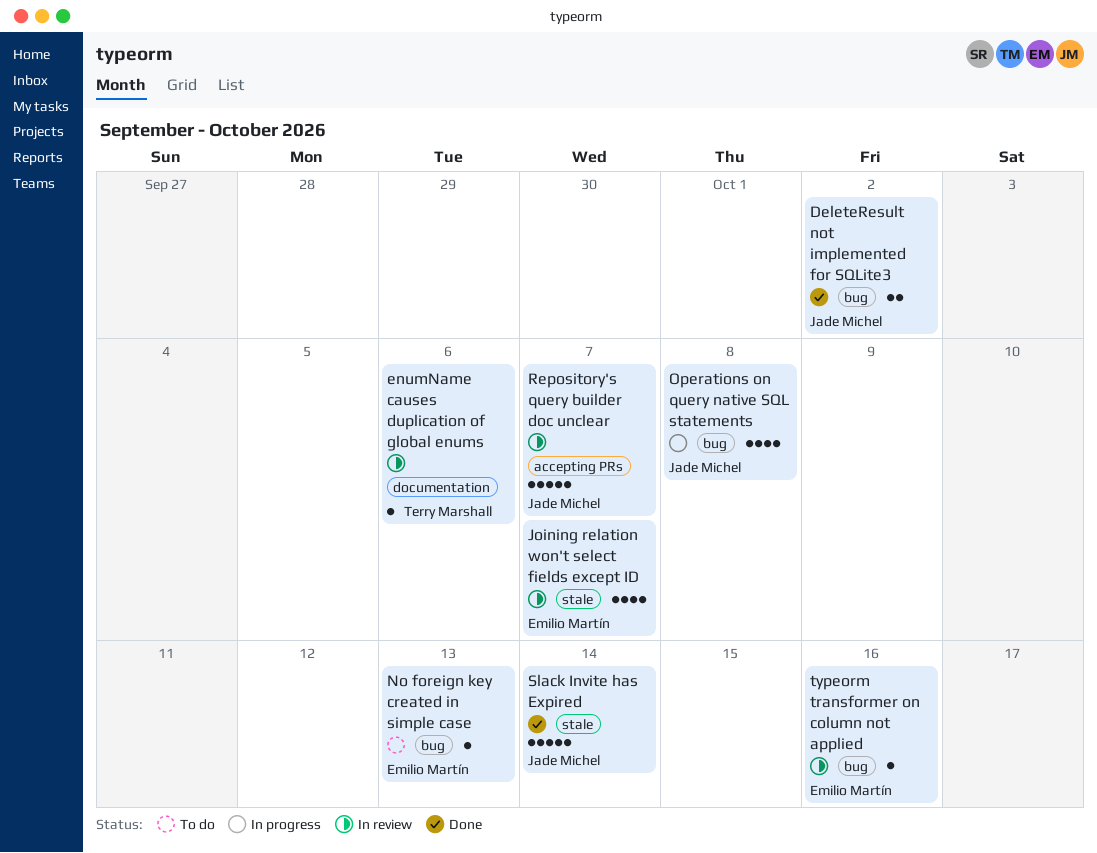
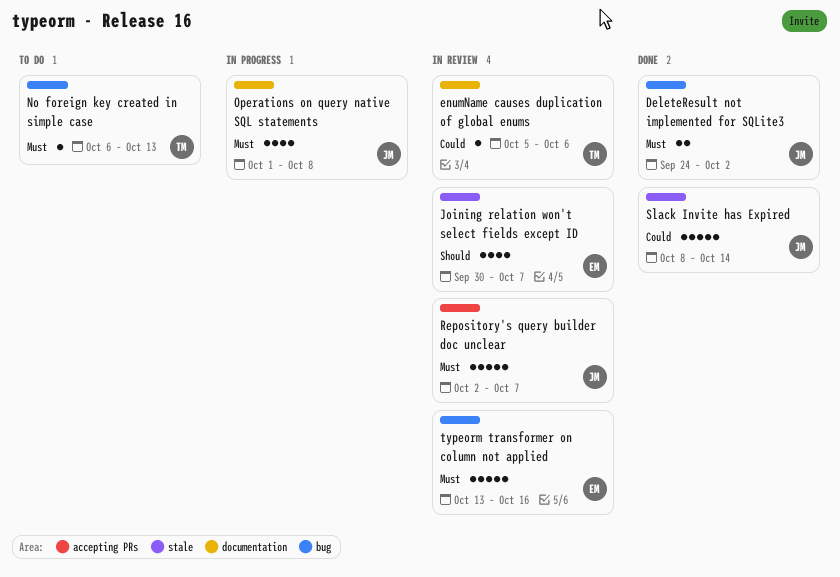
No foreign key created in simple case, owner: Emilio Martín -> Terry Marshall
Operations on query native SQL statements, label: bug -> documentation
typeorm transformer on column not applied, estimate: 1 -> 5

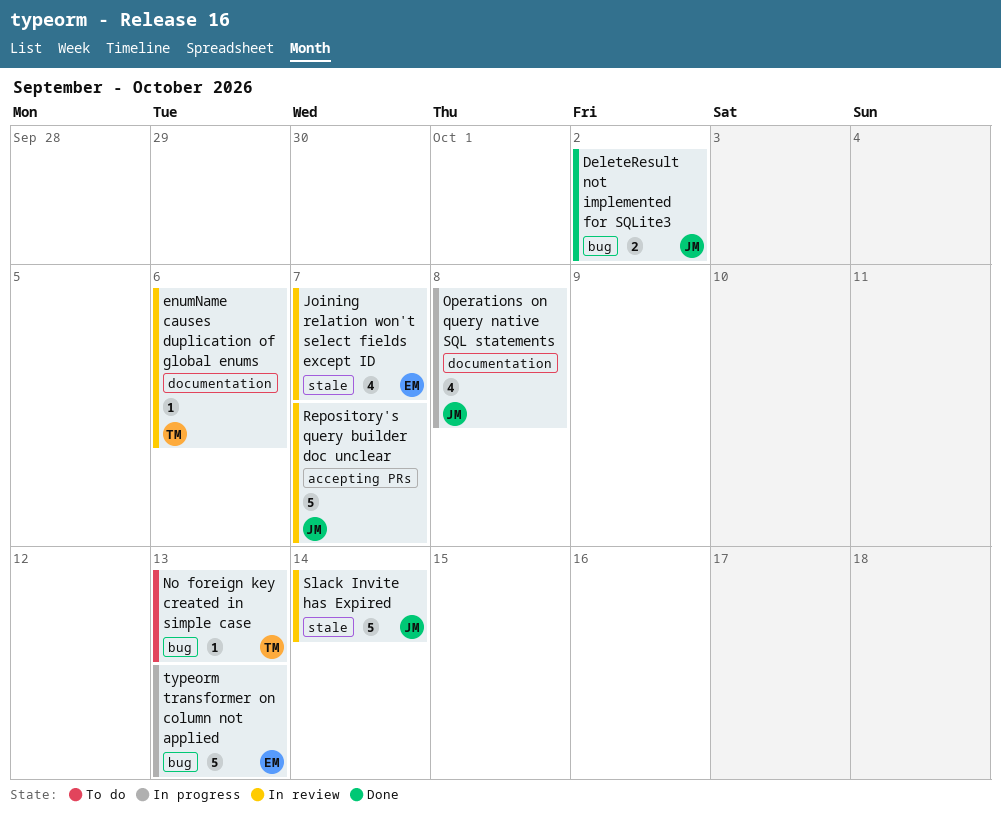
Slack Invite has Expired, status: Done -> In review
typeorm transformer on column not applied, status: In review -> In progress
typeorm transformer on column not applied, due: Oct 16 -> Oct 13

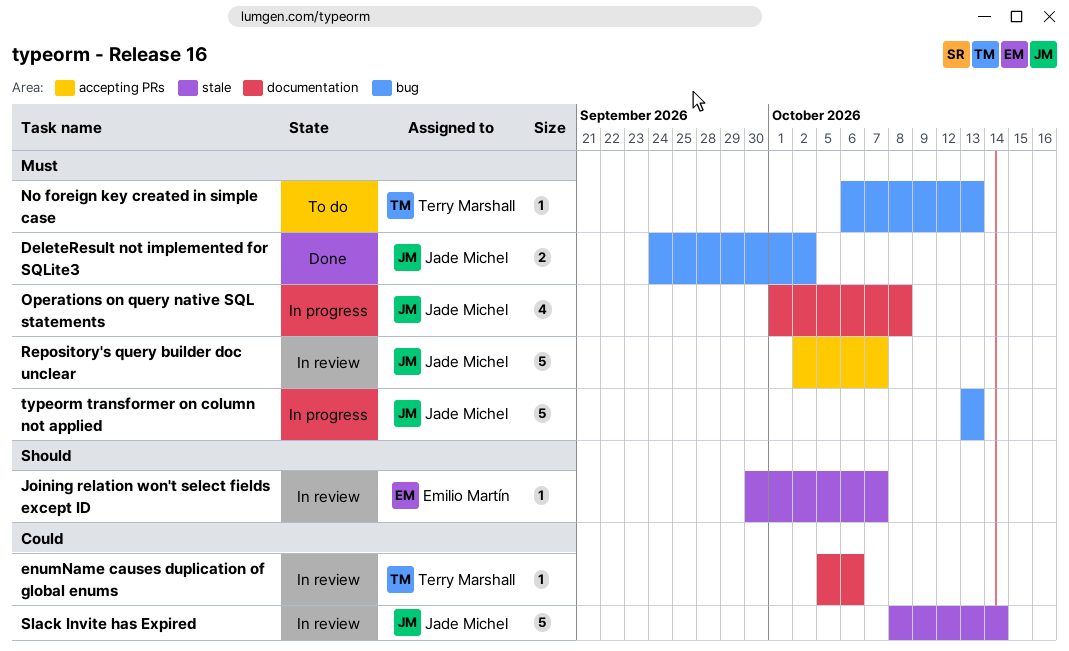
Joining relation won't select fields except ID, estimate: 4 -> 1
typeorm transformer on column not applied, owner: Emilio Martín -> Jade Michel

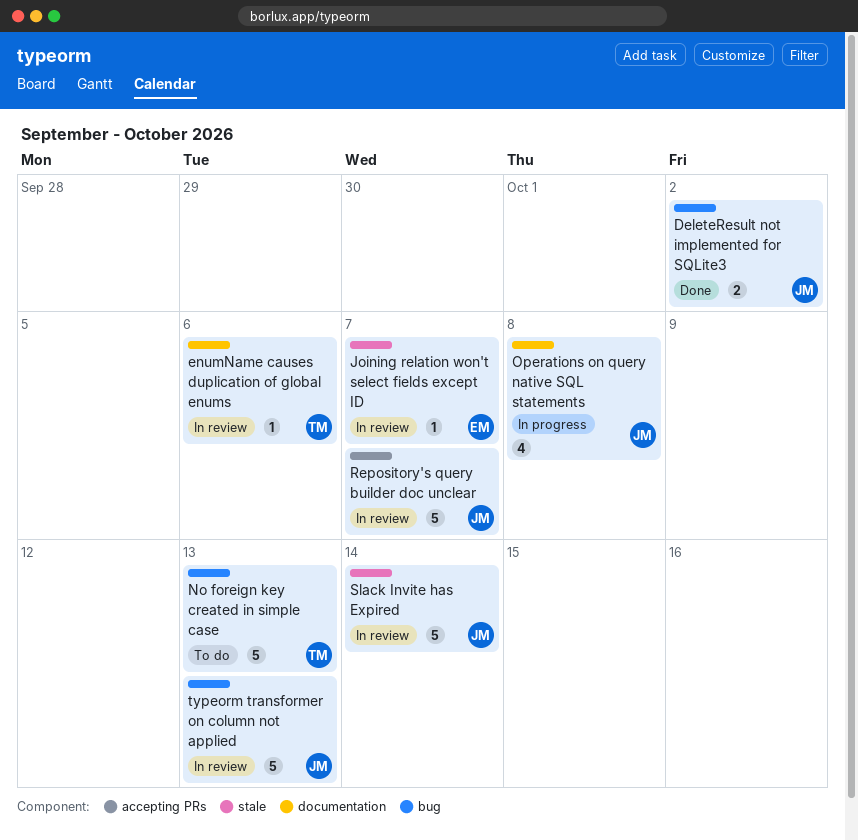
No foreign key created in simple case, estimate: 1 -> 5
typeorm transformer on column not applied, status: In progress -> In review

